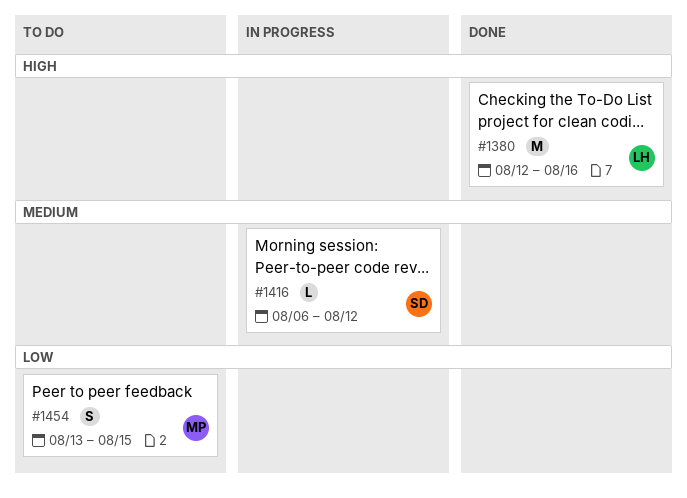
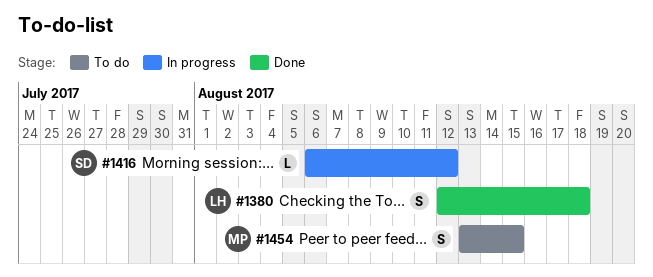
#1380, estimate: M -> S
#1380, due: Aug 16 -> Aug 18

